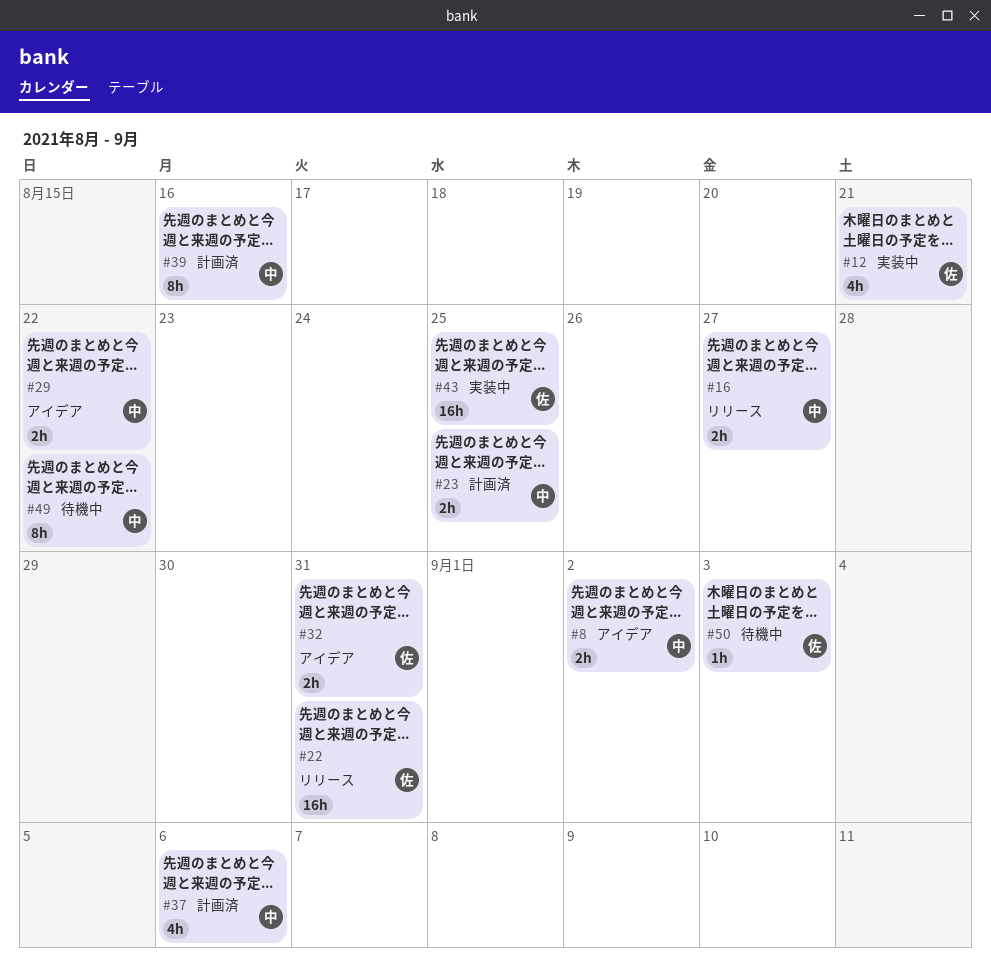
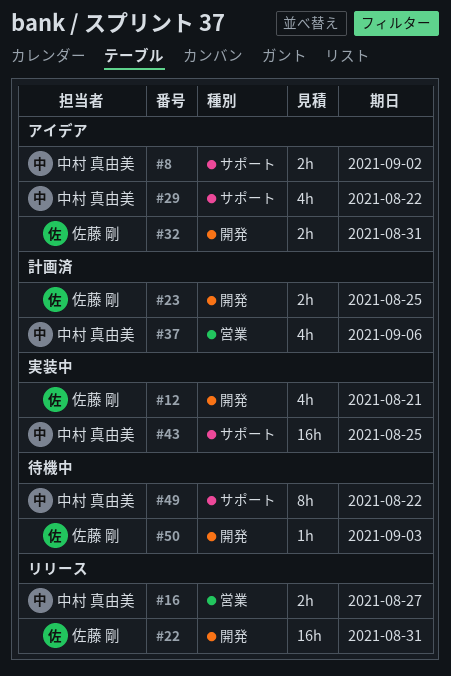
#23, owner: 中村 真由美 -> 佐藤 剛
#29, estimate: 2h -> 4h
#39: present -> none
#43, owner: 佐藤 剛 -> 中村 真由美

